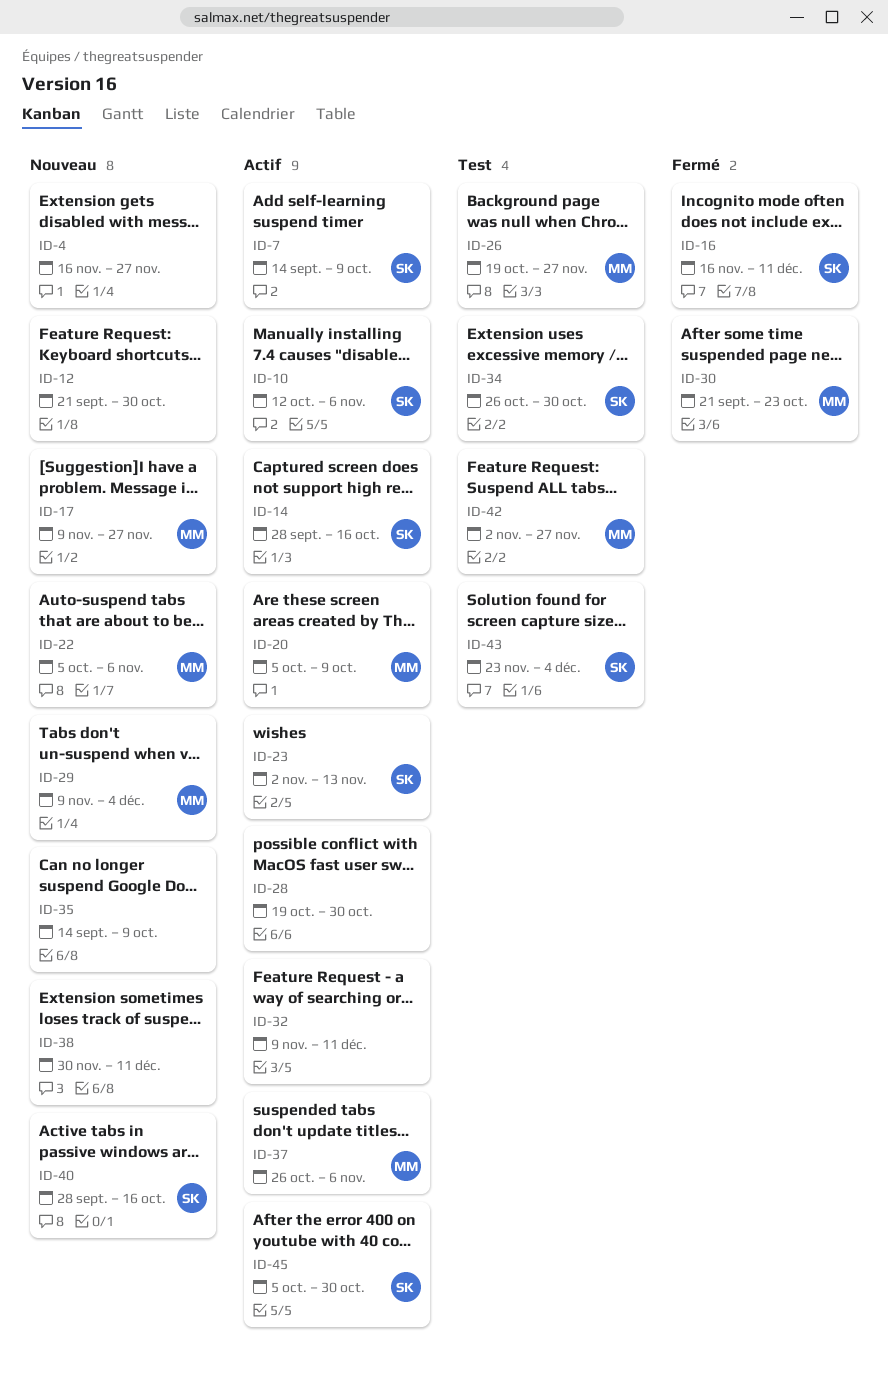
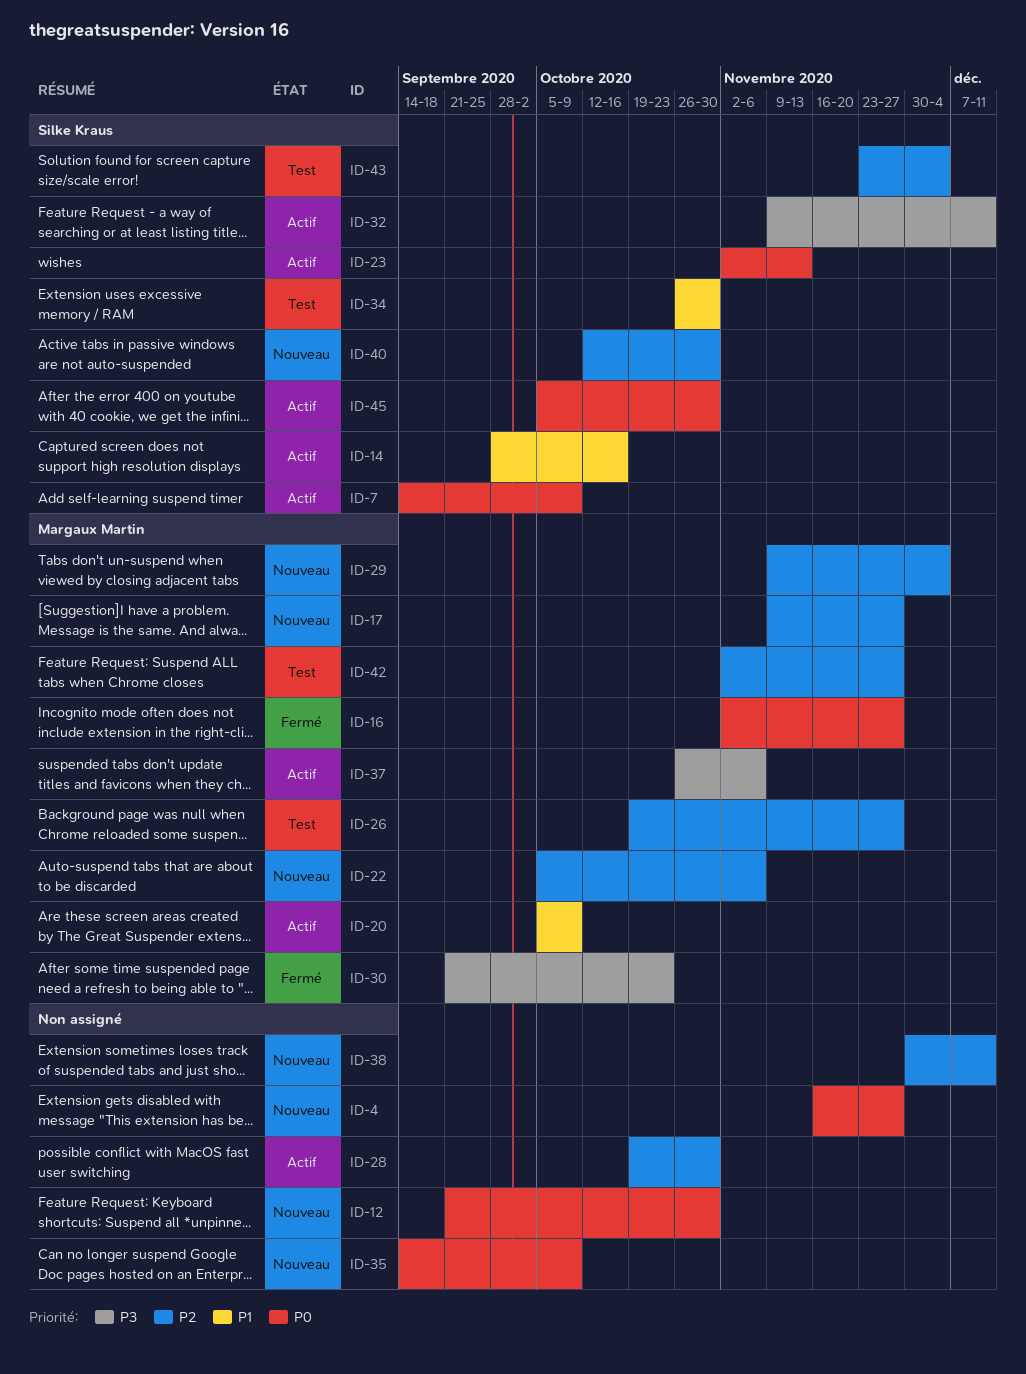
ID-10: present -> none
ID-16, owner: Silke Kraus -> Margaux Martin
ID-16, start: Nov 16 -> Nov 2
ID-16, due: Dec 11 -> Nov 27
ID-32, owner: none -> Silke Kraus
ID-40, start: Sep 28 -> Oct 12
ID-40, due: Oct 16 -> Oct 30

